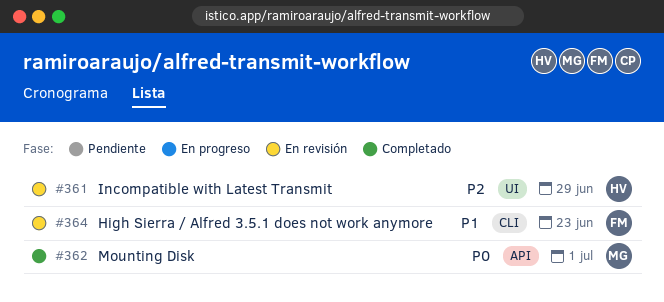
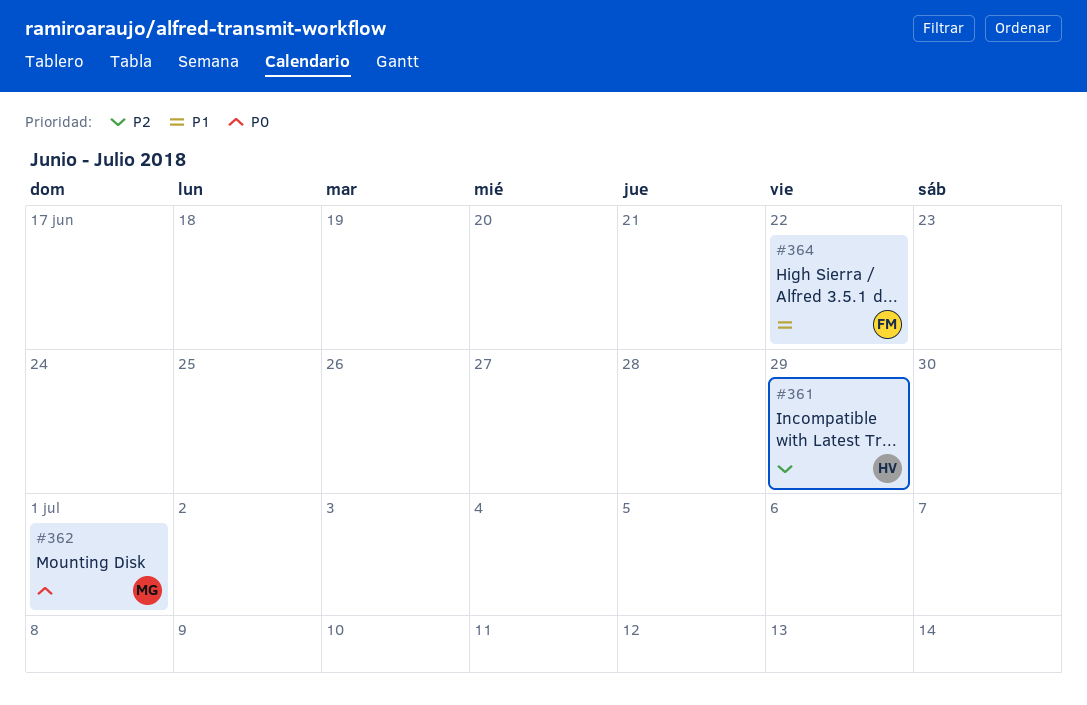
#364, due: Jun 23 -> Jun 22

